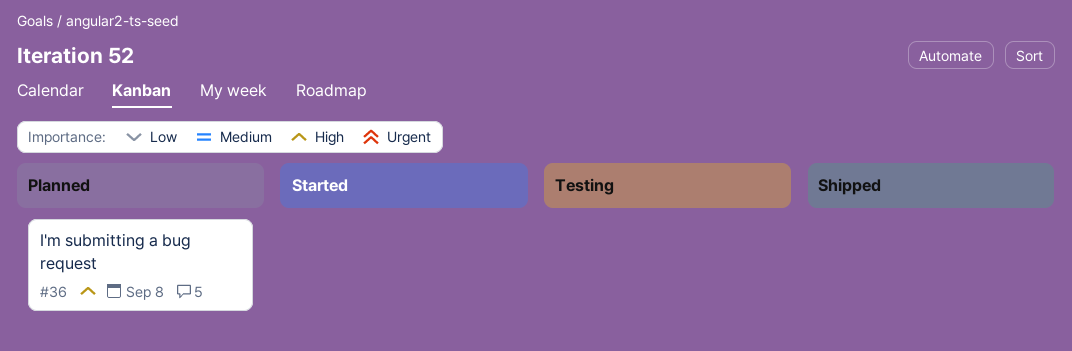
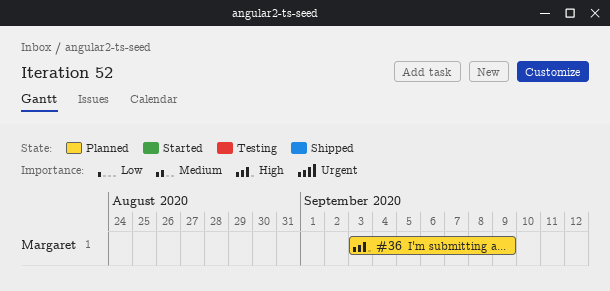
#36, due: Sep 8 -> Sep 9

